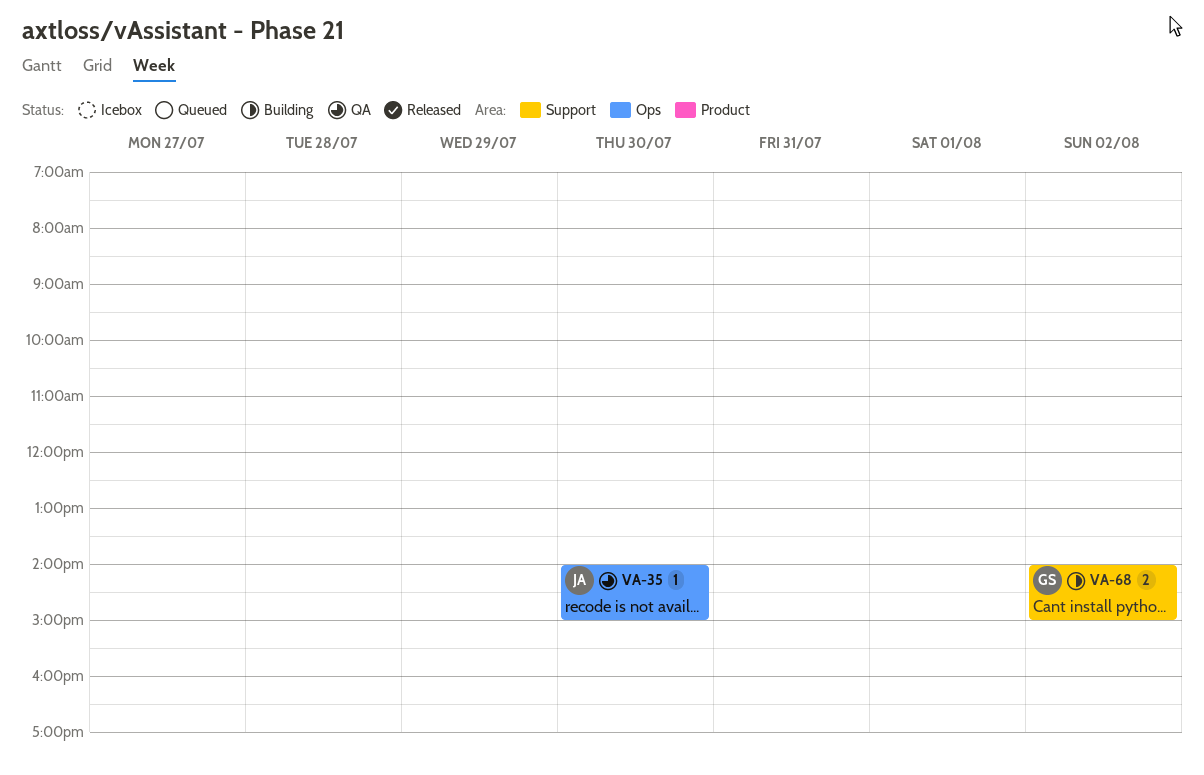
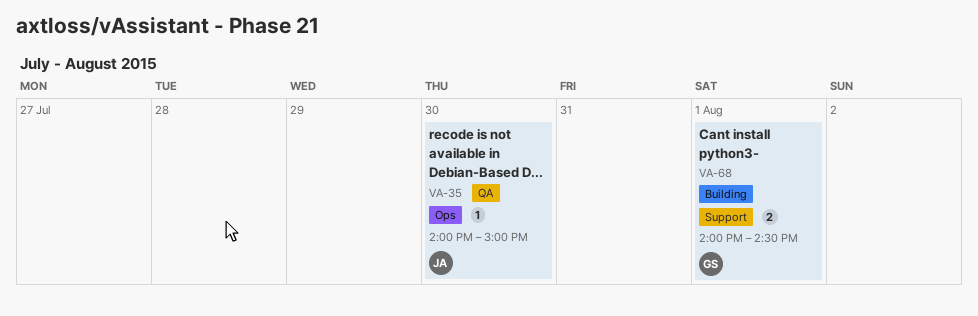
VA-68, day: Aug 2 -> Aug 1
VA-68, ends: 15:00 -> 14:30

